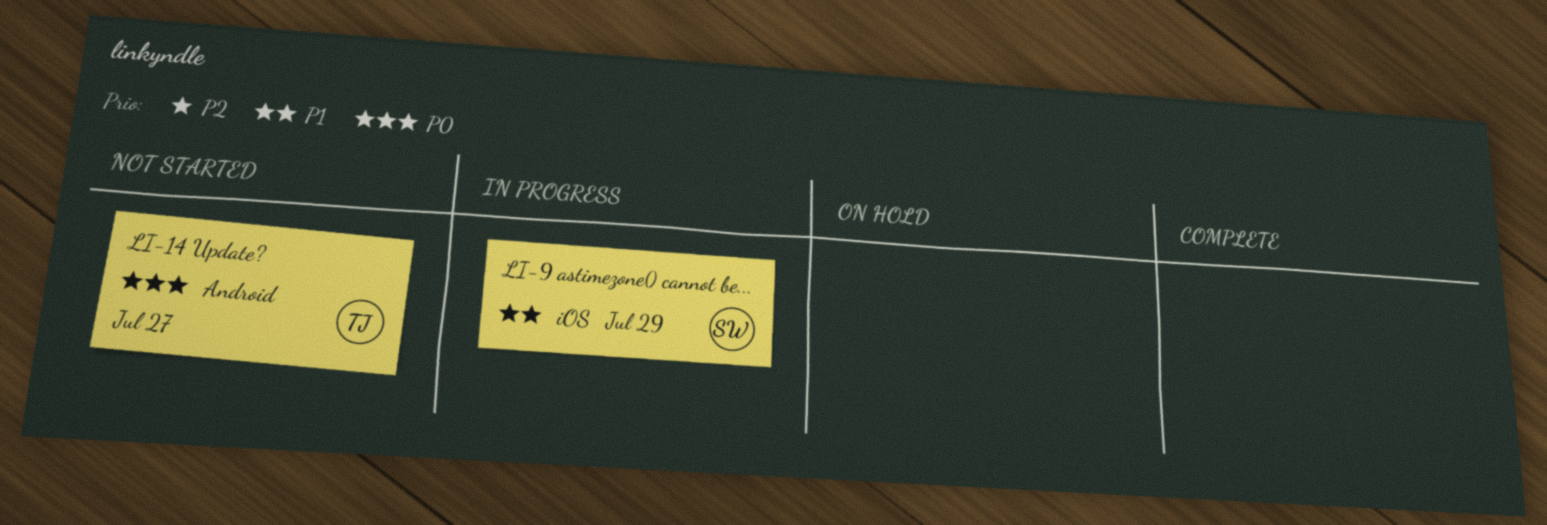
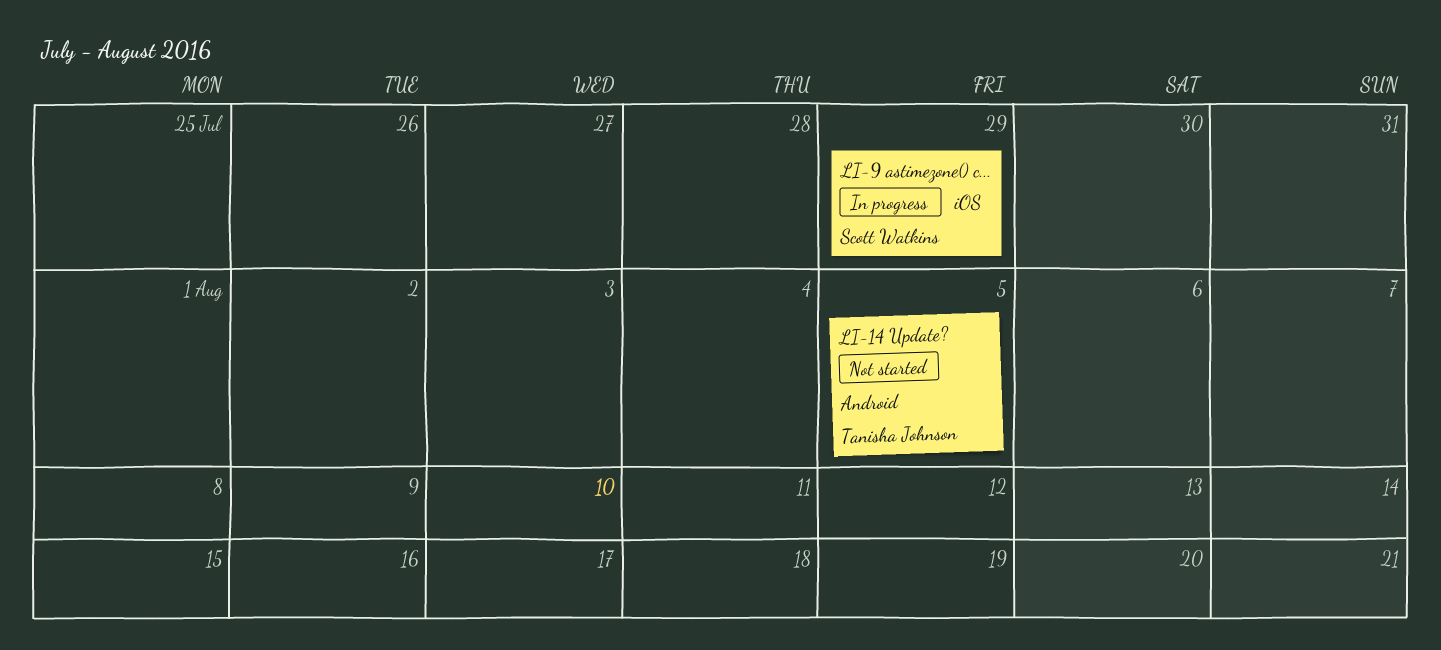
LI-14, due: Jul 27 -> Aug 5

